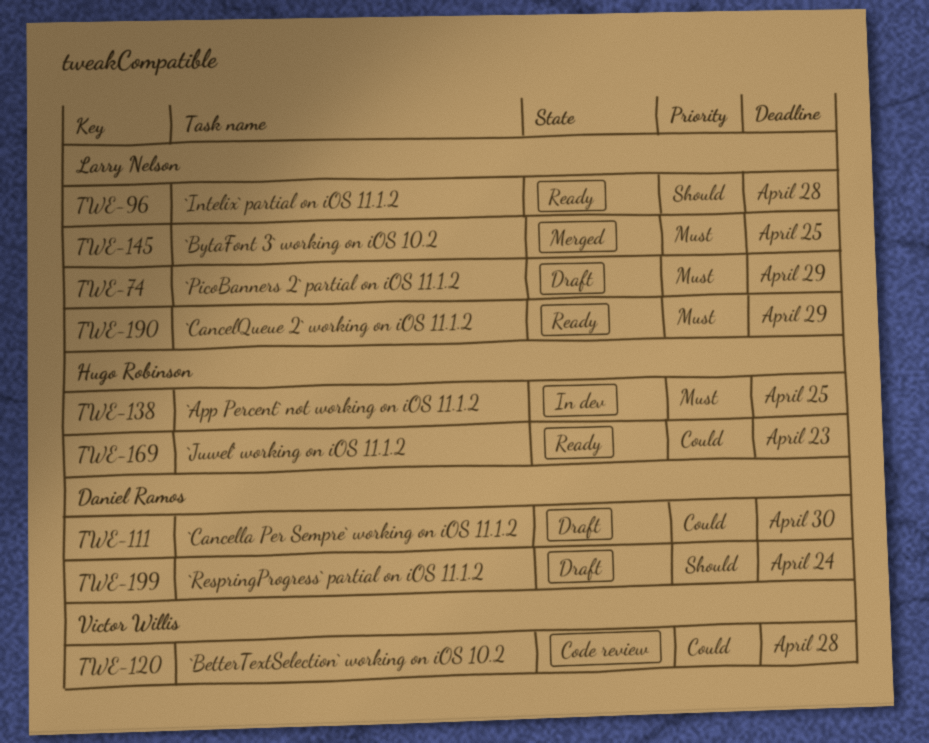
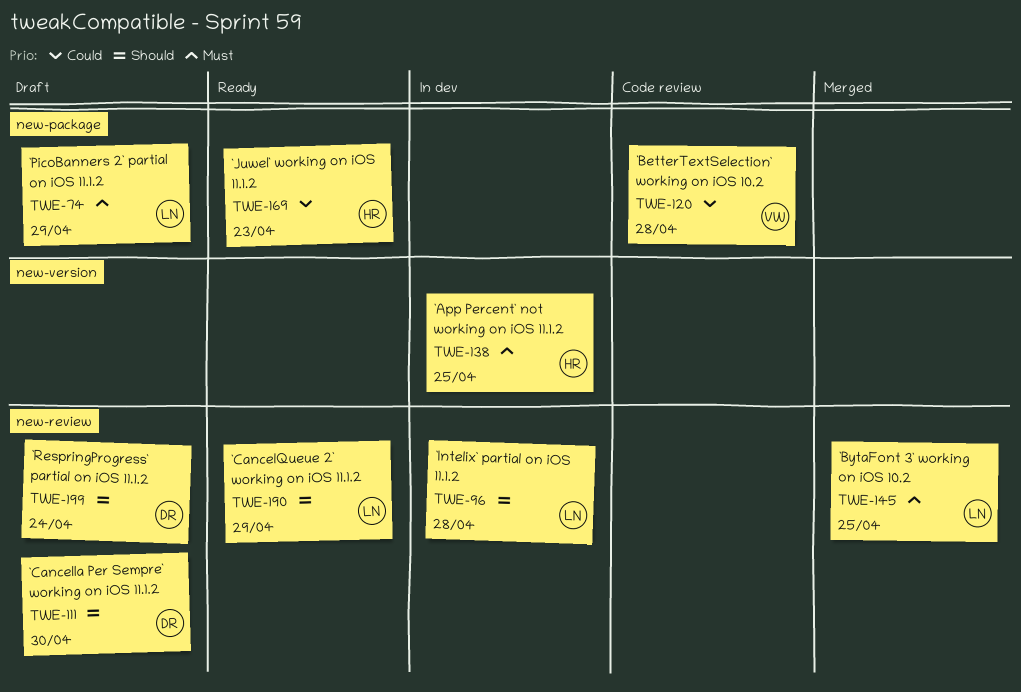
TWE-96, status: Ready -> In dev
TWE-111, priority: Could -> Should
TWE-190, priority: Must -> Should

